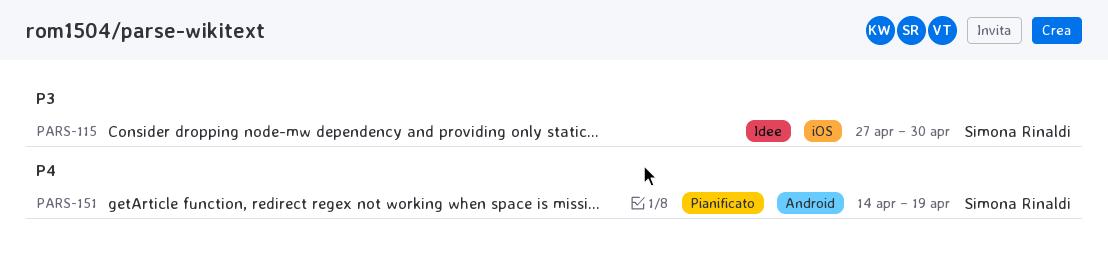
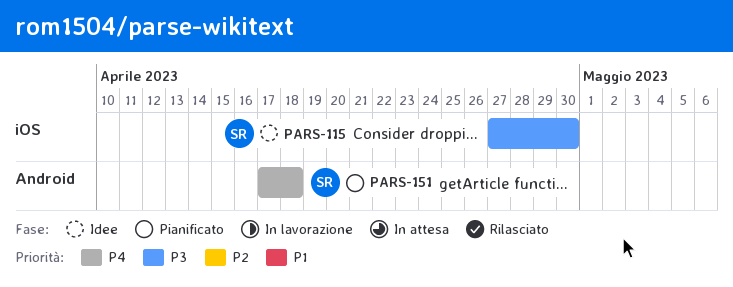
PARS-151, start: Apr 14 -> Apr 17
PARS-151, due: Apr 19 -> Apr 18

